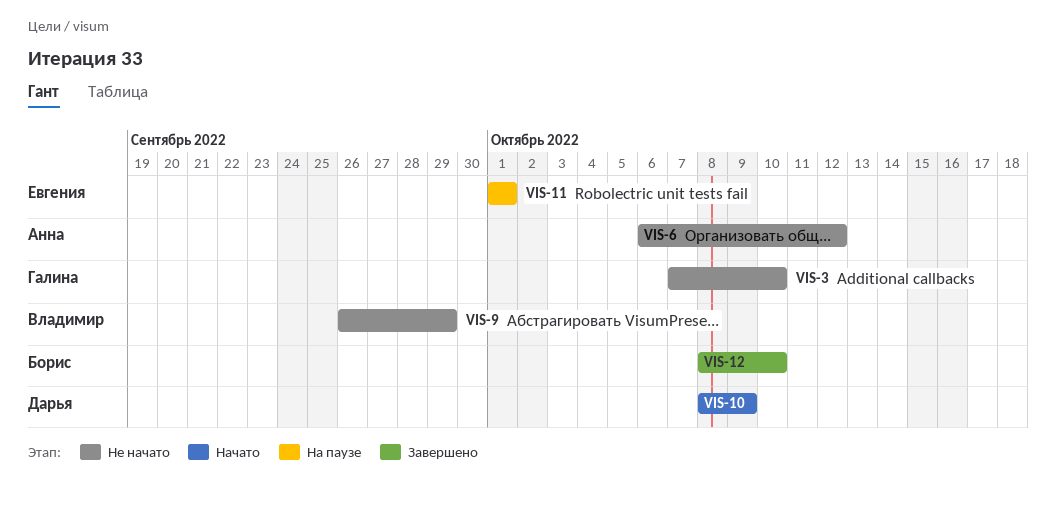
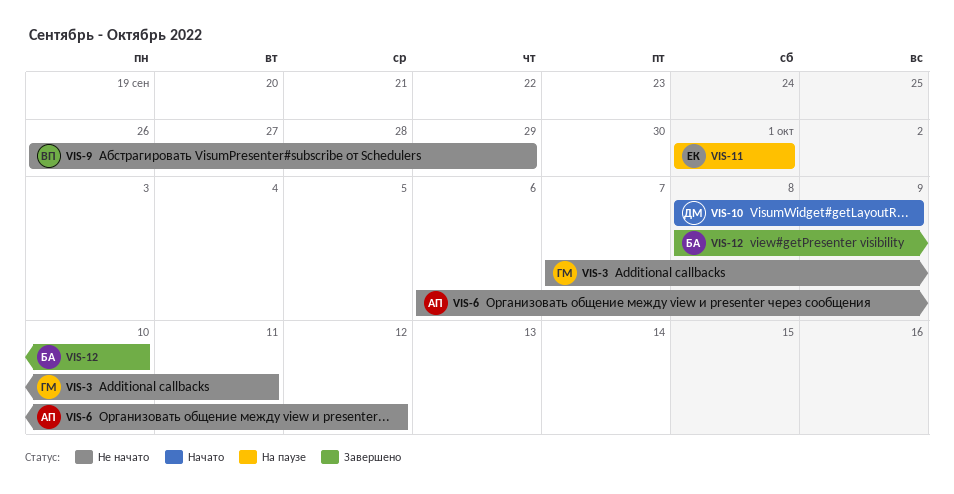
VIS-3, due: Oct 10 -> Oct 11

